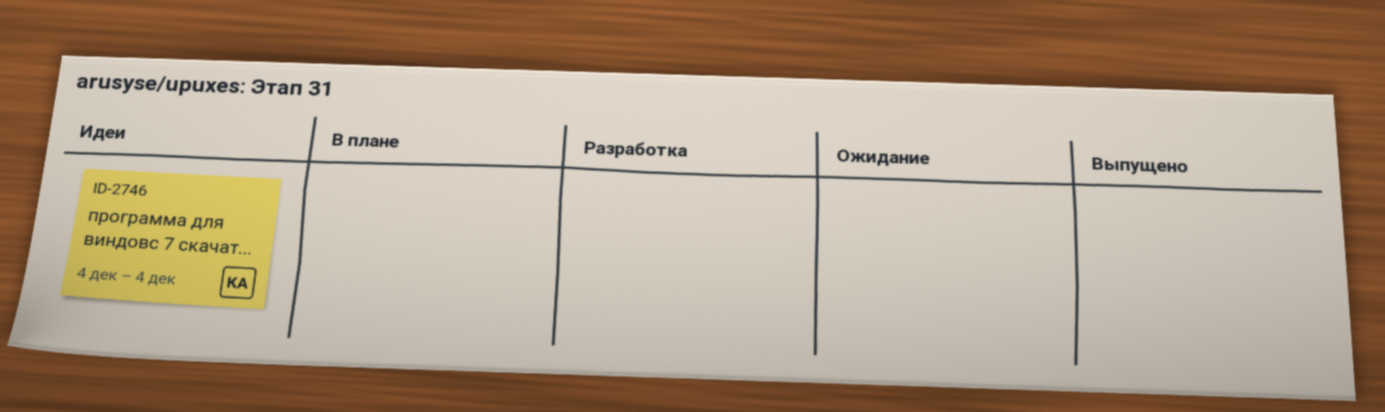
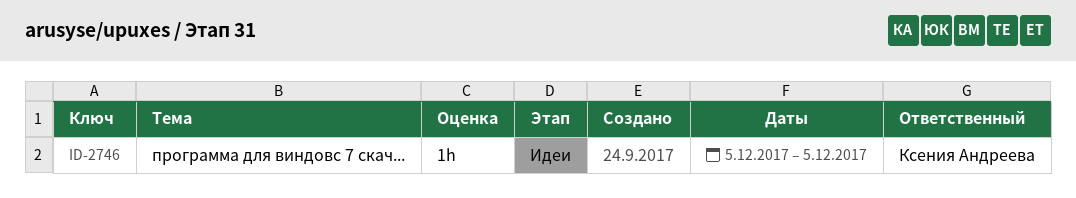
ID-2746, start: Dec 4 -> Dec 5
ID-2746, due: Dec 4 -> Dec 5

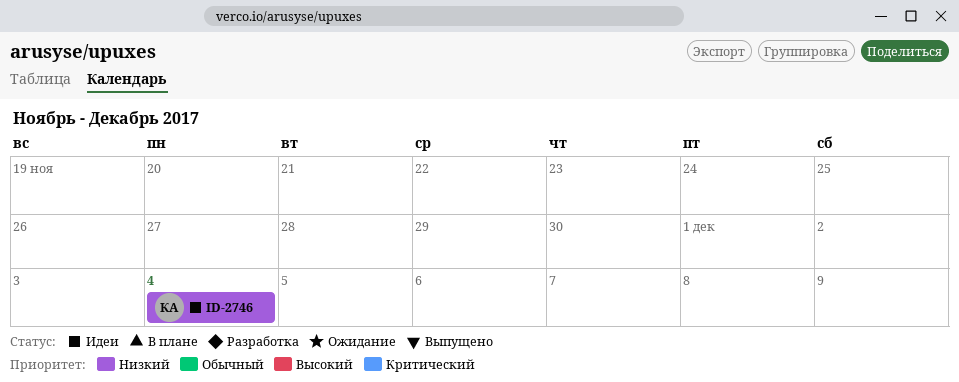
ID-2746, start: Dec 5 -> Dec 4
ID-2746, due: Dec 5 -> Dec 4

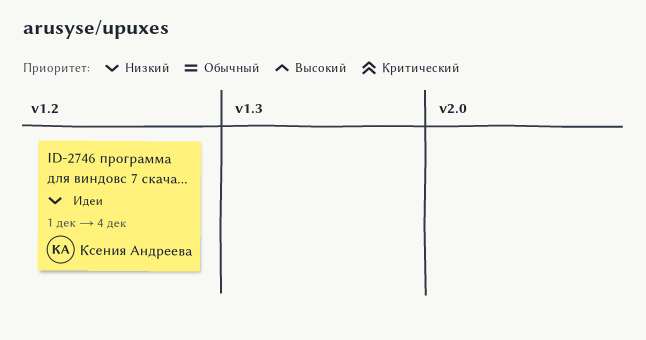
ID-2746, start: Dec 4 -> Dec 1

